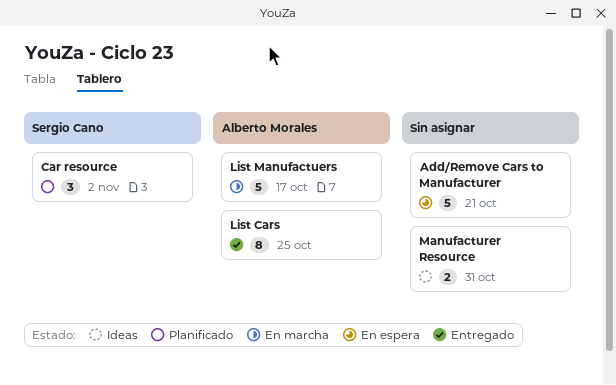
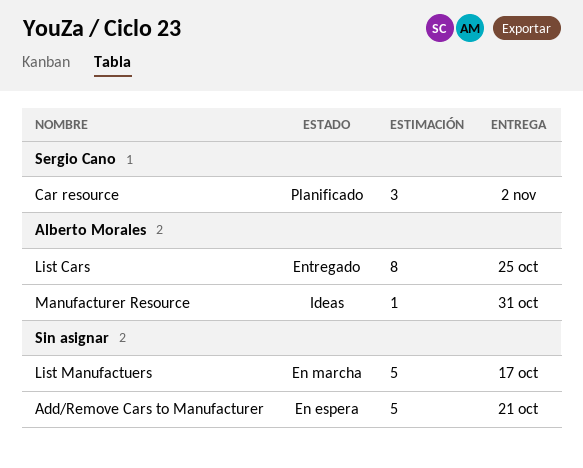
List Manufactuers, owner: Alberto Morales -> none
Manufacturer Resource, owner: none -> Alberto Morales
Manufacturer Resource, estimate: 2 -> 1

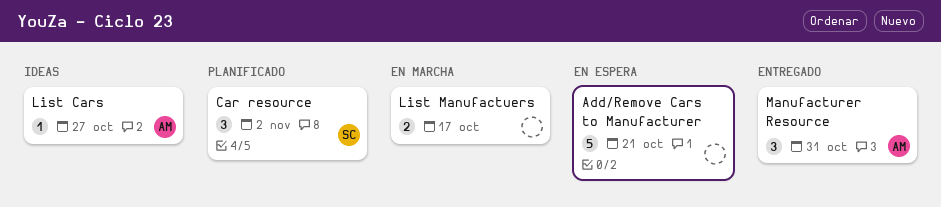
List Cars, status: Entregado -> Ideas
List Cars, estimate: 8 -> 1
List Cars, due: Oct 25 -> Oct 27
List Manufactuers, estimate: 5 -> 2
Manufacturer Resource, status: Ideas -> Entregado
Manufacturer Resource, estimate: 1 -> 3

